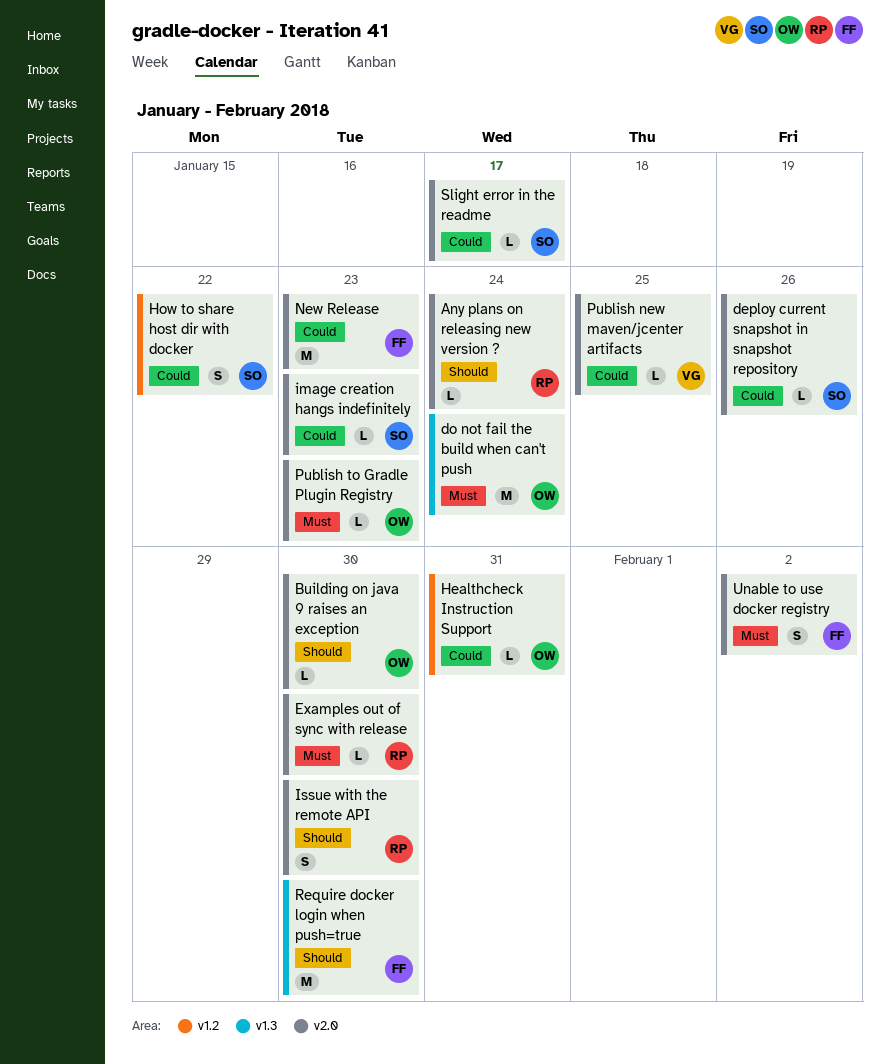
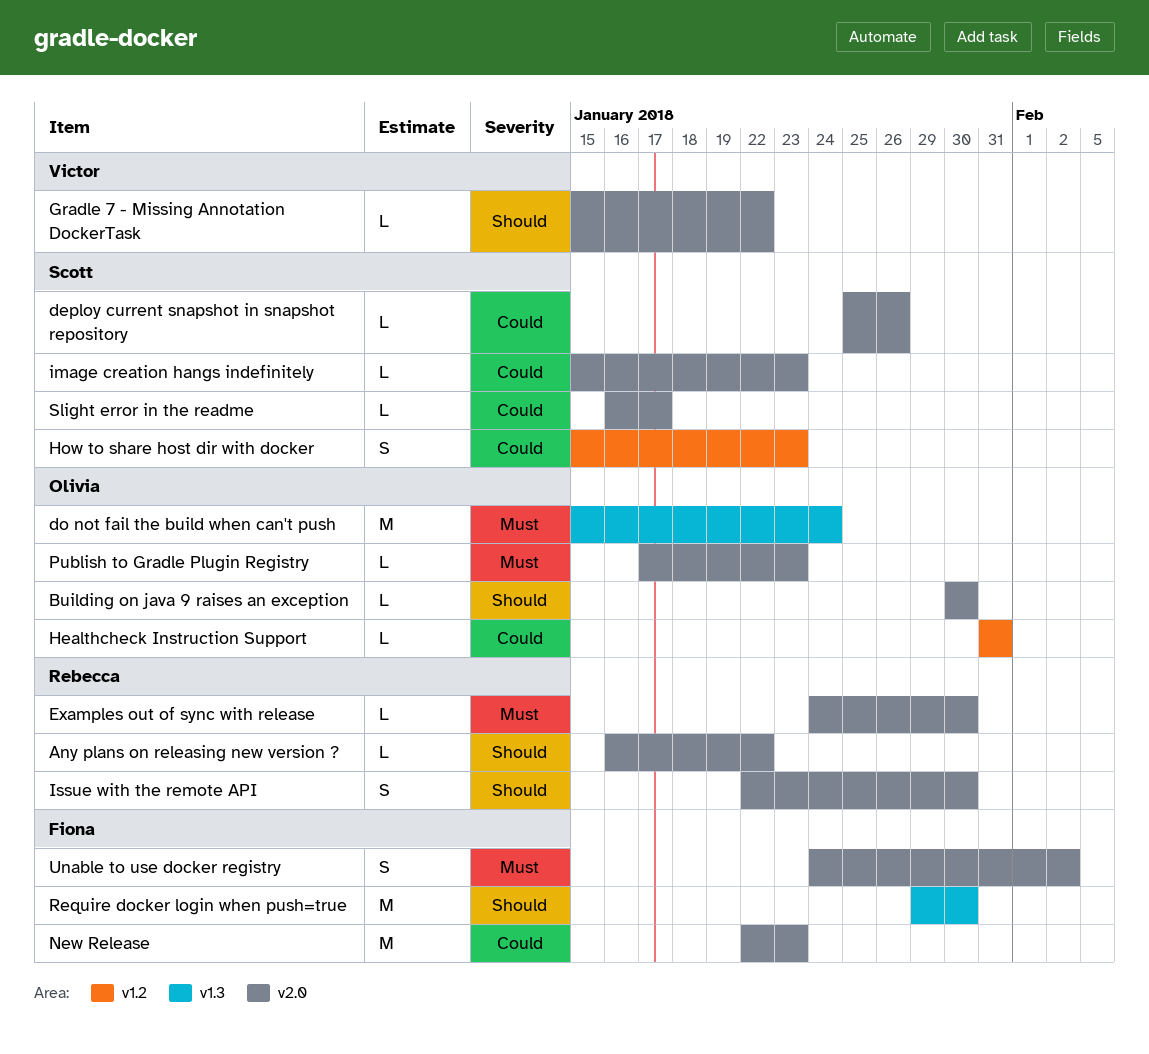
Any plans on releasing new version ?, due: Jan 24 -> Jan 22
Gradle 7 - Missing Annotation DockerTask: none -> present
How to share host dir with docker, due: Jan 22 -> Jan 23
Publish new maven/jcenter artifacts: present -> none

